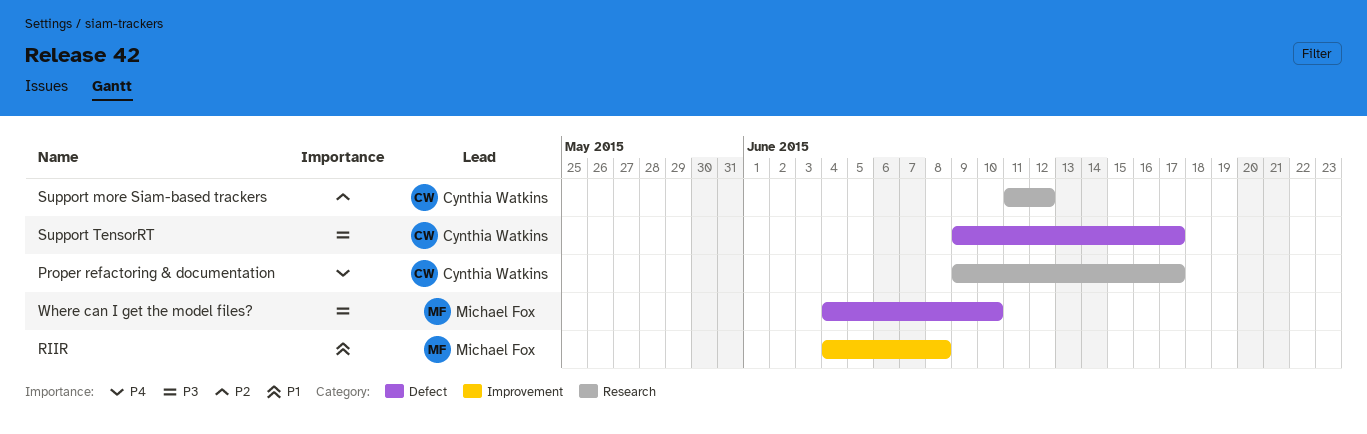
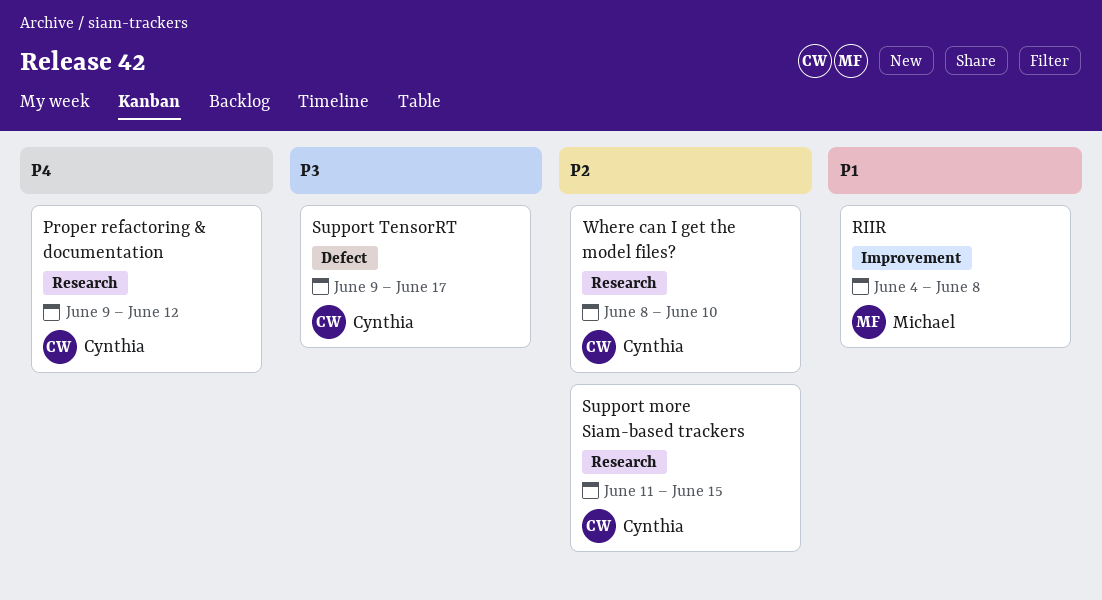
Proper refactoring & documentation, due: Jun 17 -> Jun 12
Support more Siam-based trackers, due: Jun 12 -> Jun 15
Where can I get the model files?, owner: Michael Fox -> Cynthia Watkins
Where can I get the model files?, priority: P3 -> P2
Where can I get the model files?, label: Defect -> Research
Where can I get the model files?, start: Jun 4 -> Jun 8

